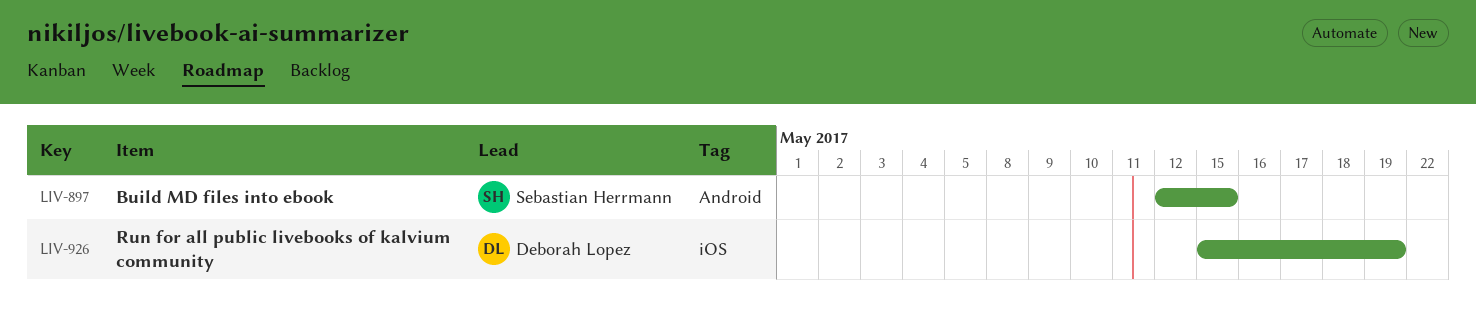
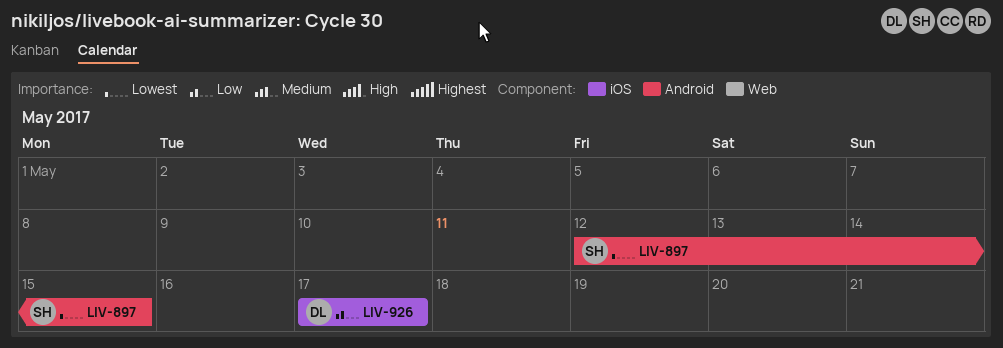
LIV-926, start: May 15 -> May 17
LIV-926, due: May 19 -> May 17

